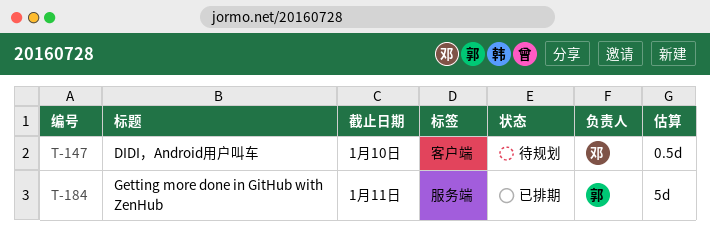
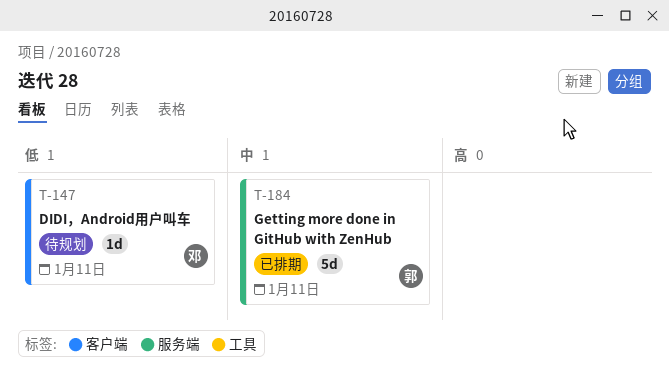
T-147, estimate: 0.5d -> 1d
T-147, due: Jan 10 -> Jan 11

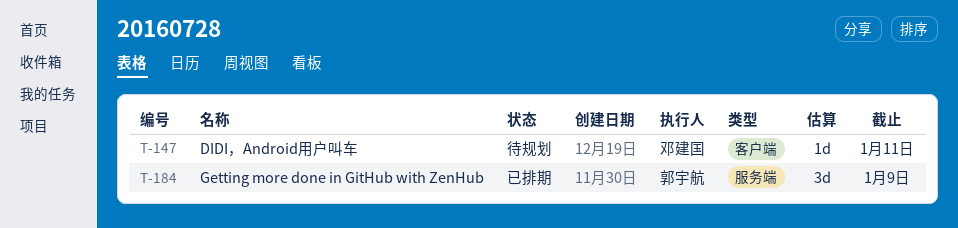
T-184, estimate: 5d -> 3d
T-184, due: Jan 11 -> Jan 9

